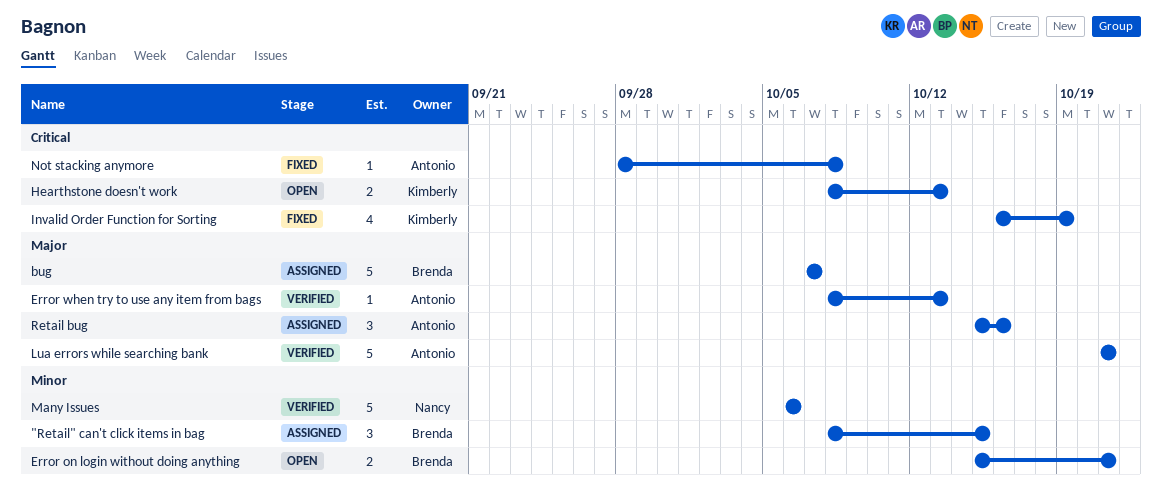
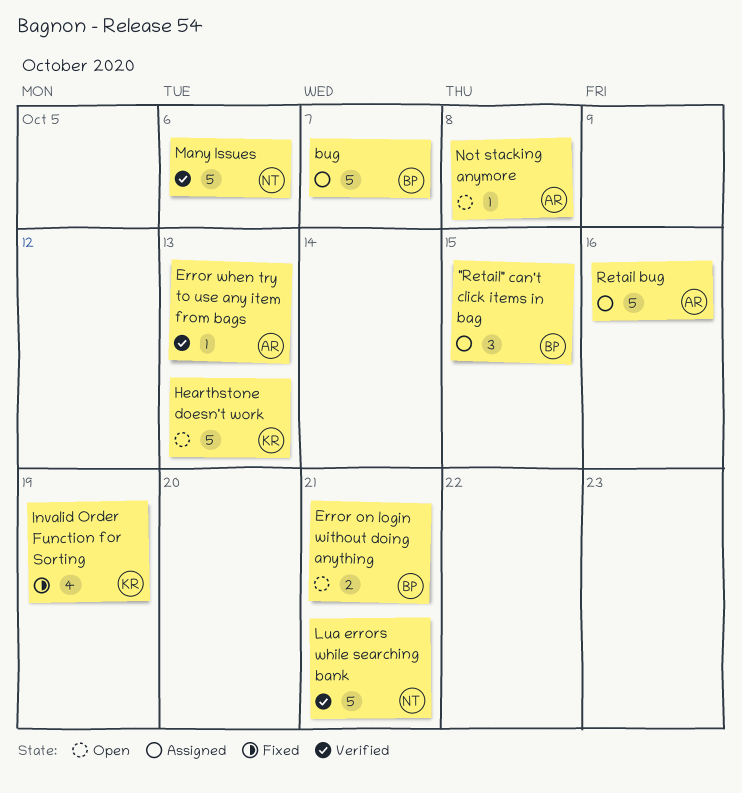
Hearthstone doesn't work, estimate: 2 -> 5
Lua errors while searching bank, owner: Antonio -> Nancy
Not stacking anymore, status: Fixed -> Open
Retail bug, estimate: 3 -> 5

